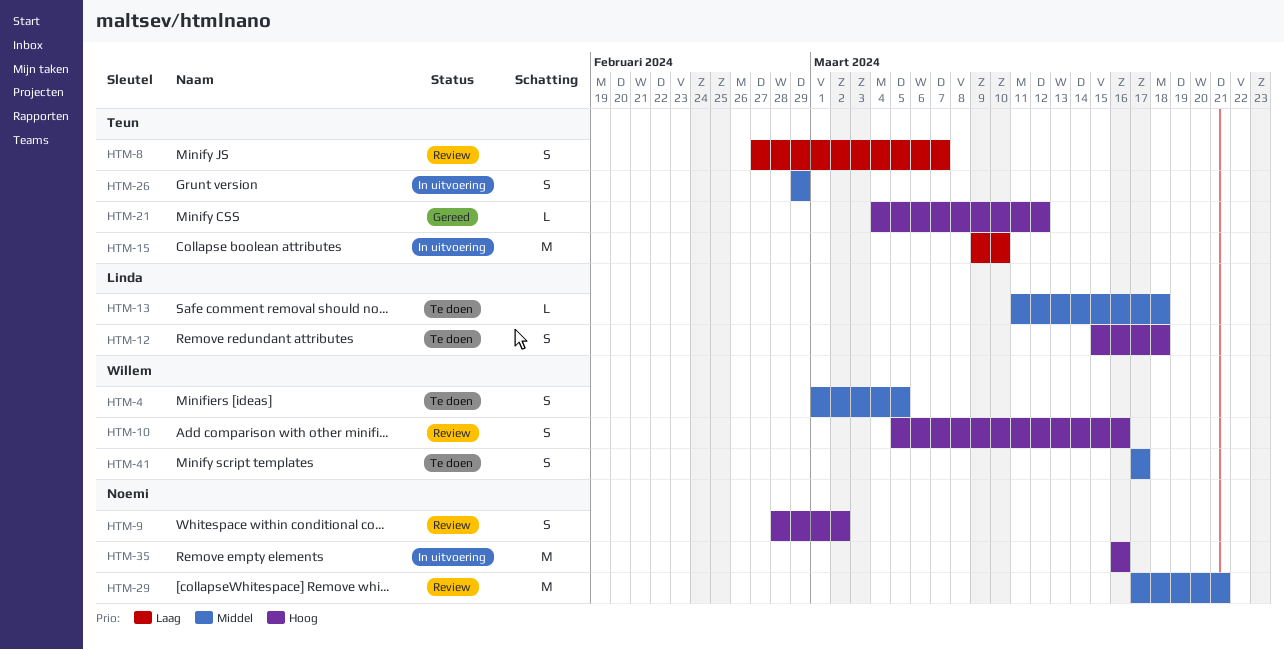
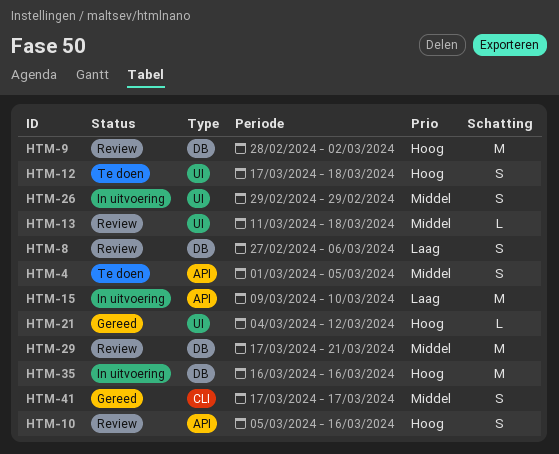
HTM-8, due: Mar 7 -> Mar 6
HTM-9, estimate: S -> M
HTM-12, start: Mar 15 -> Mar 17
HTM-13, status: Te doen -> Review
HTM-41, status: Te doen -> Gereed

